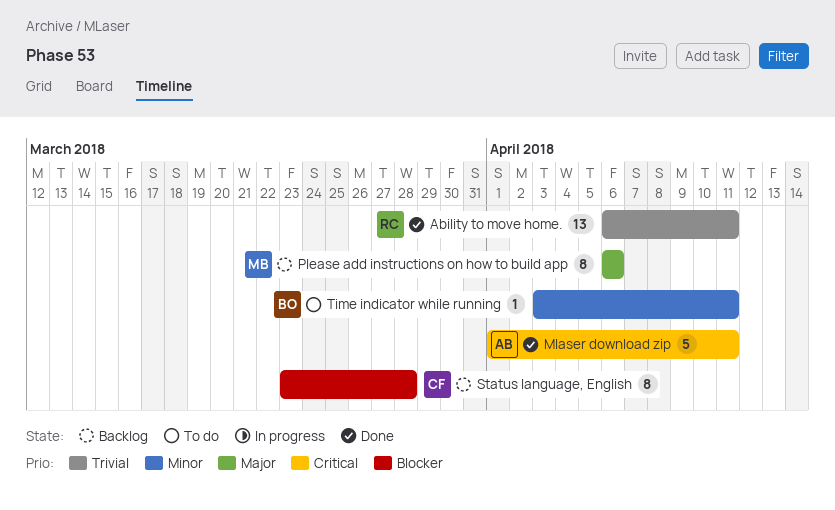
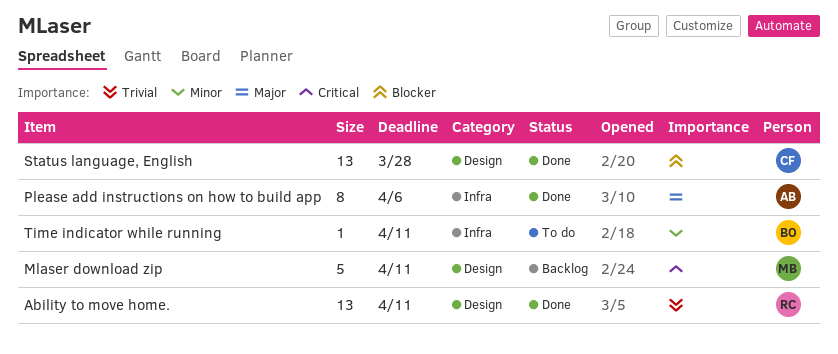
Mlaser download zip, status: Done -> Backlog
Mlaser download zip, owner: AB -> MB
Please add instructions on how to build app, status: Backlog -> Done
Please add instructions on how to build app, owner: MB -> AB
Status language, English, status: Backlog -> Done
Status language, English, estimate: 8 -> 13

